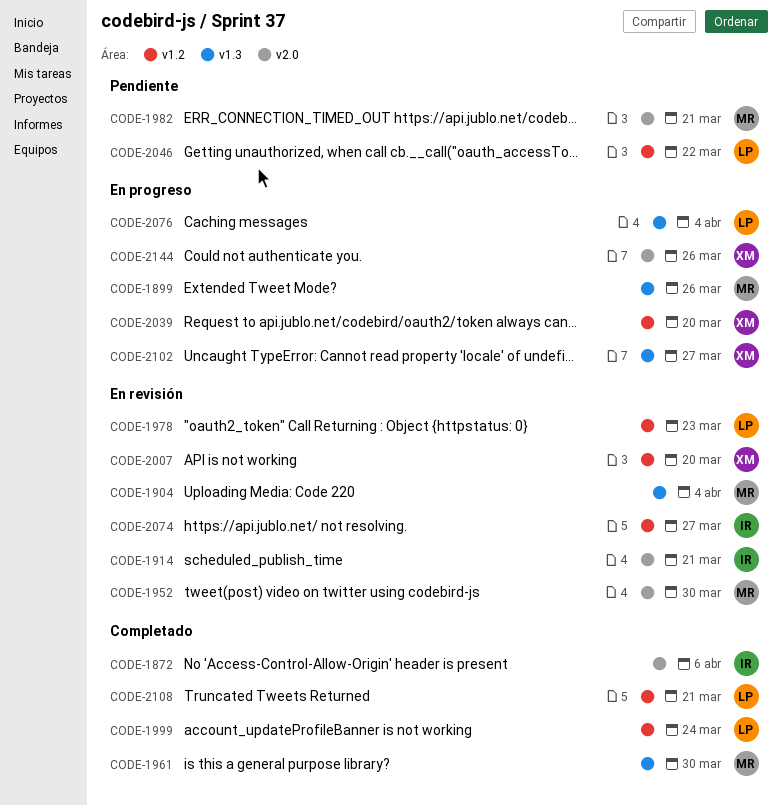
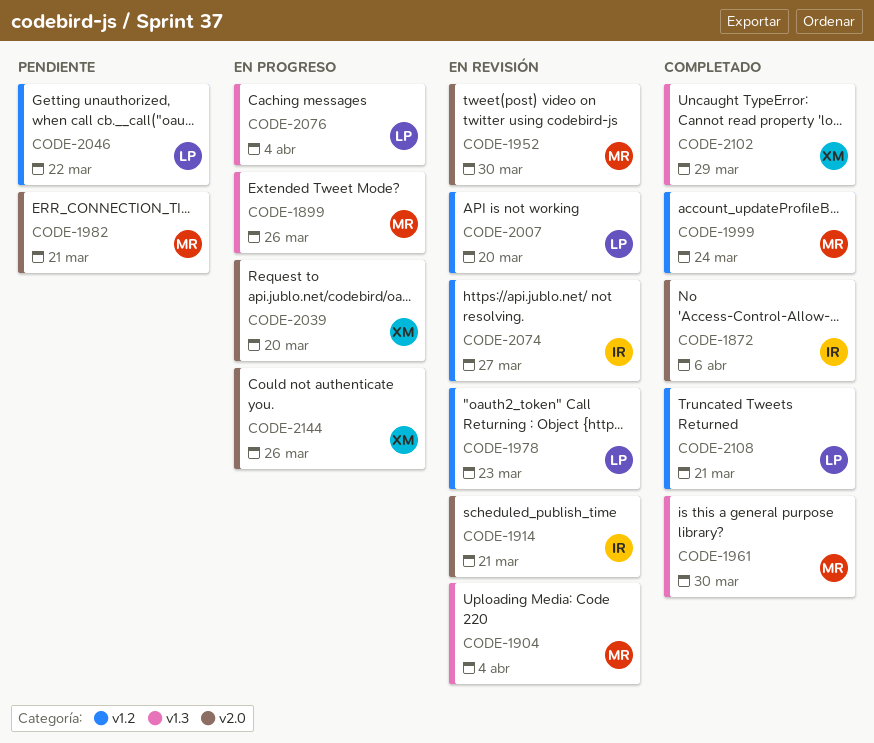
CODE-1999, owner: LP -> MR
CODE-2007, owner: XM -> LP
CODE-2039, label: v1.2 -> v2.0
CODE-2102, status: En progreso -> Completado
CODE-2102, due: Mar 27 -> Mar 29

